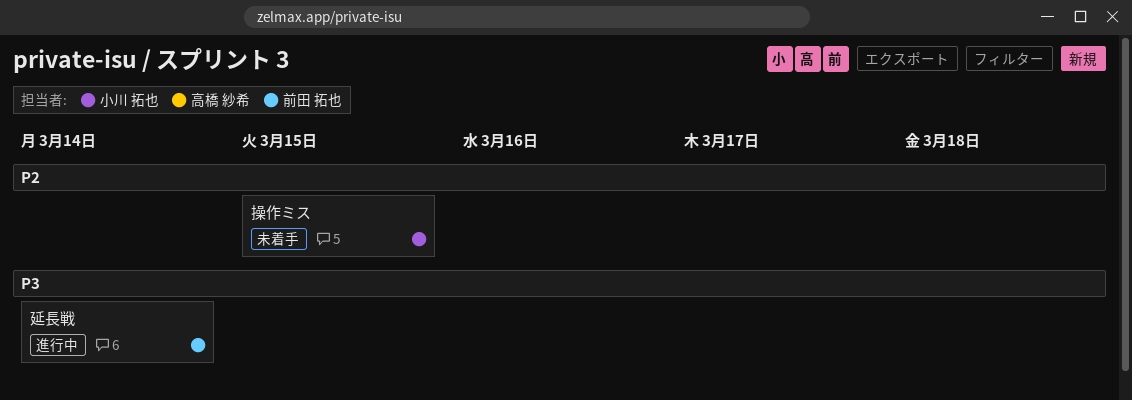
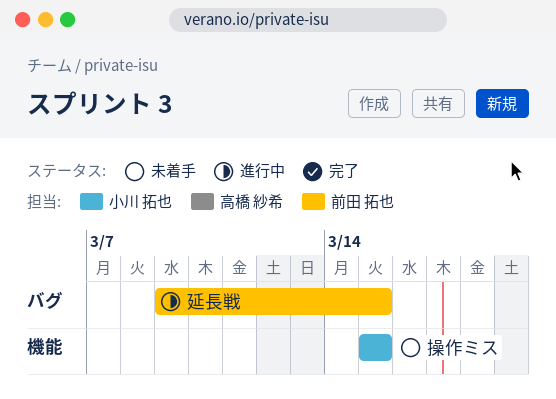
延長戦, due: Mar 14 -> Mar 15

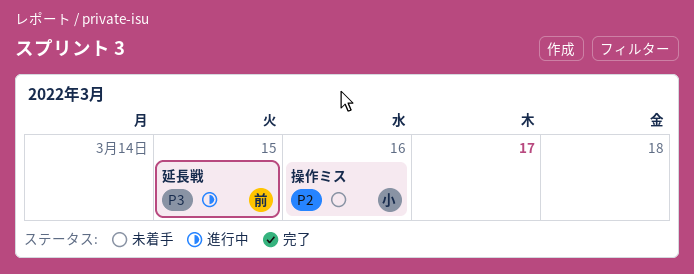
操作ミス, due: Mar 15 -> Mar 16

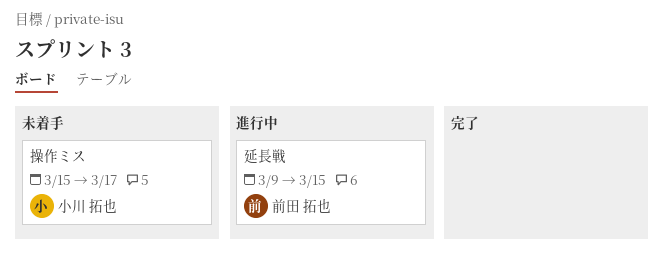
操作ミス, due: Mar 16 -> Mar 17

